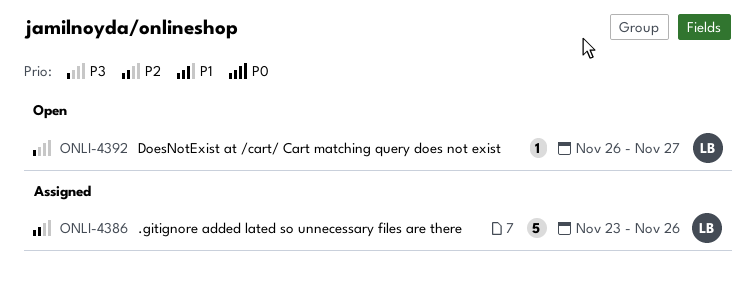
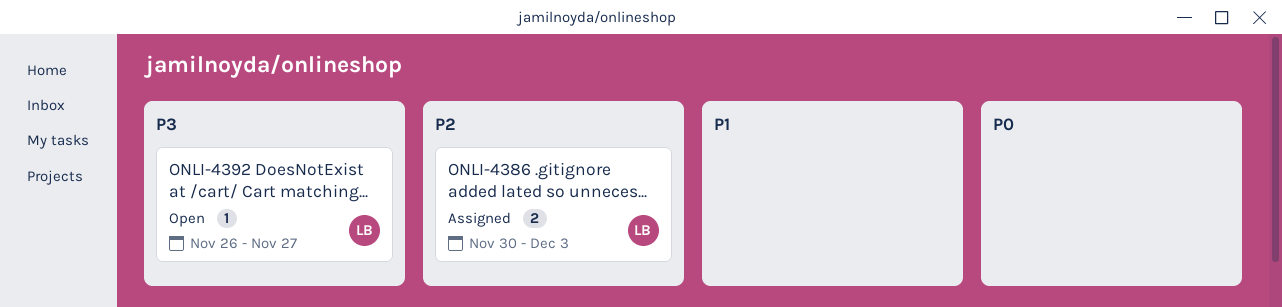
ONLI-4386, estimate: 5 -> 2
ONLI-4386, start: Nov 23 -> Nov 30
ONLI-4386, due: Nov 26 -> Dec 3

